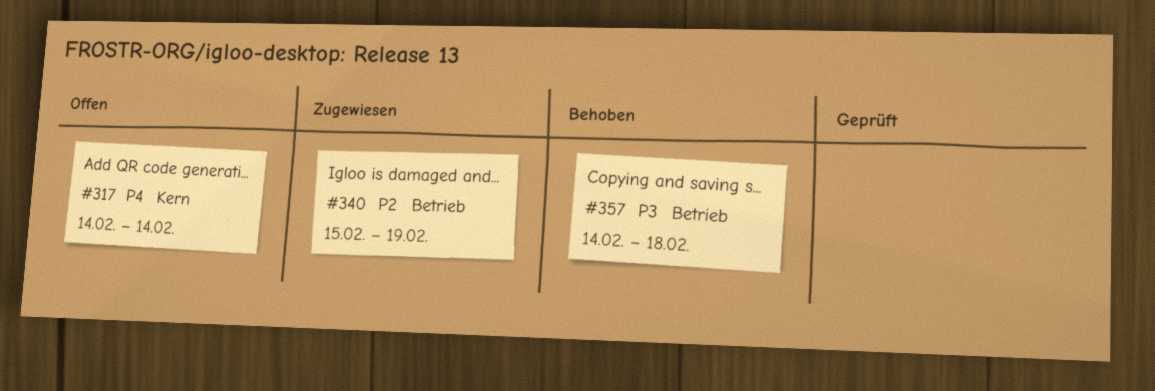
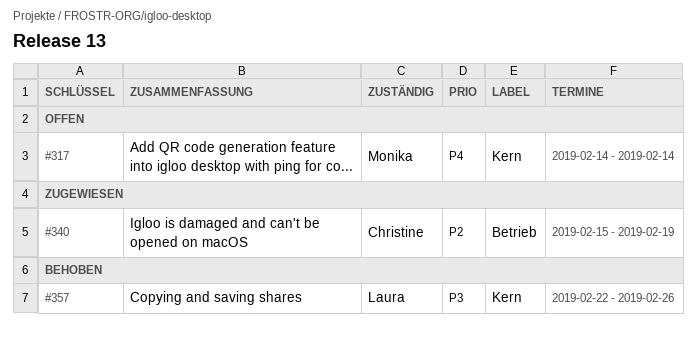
#357, label: Betrieb -> Kern
#357, start: Feb 14 -> Feb 22
#357, due: Feb 18 -> Feb 26

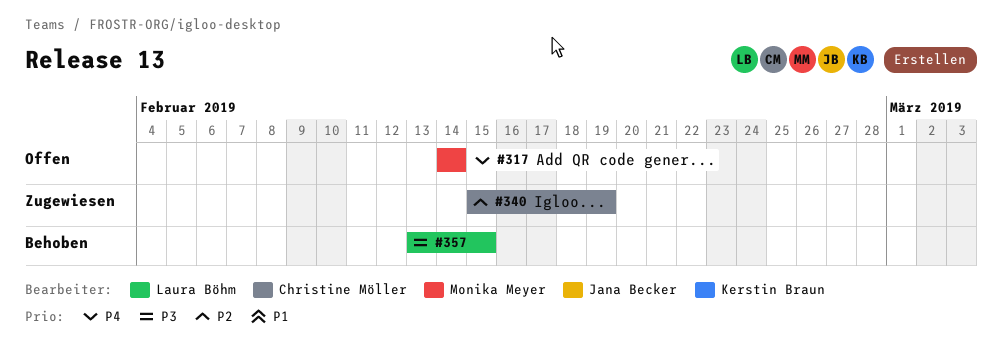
#357, start: Feb 22 -> Feb 13
#357, due: Feb 26 -> Feb 15

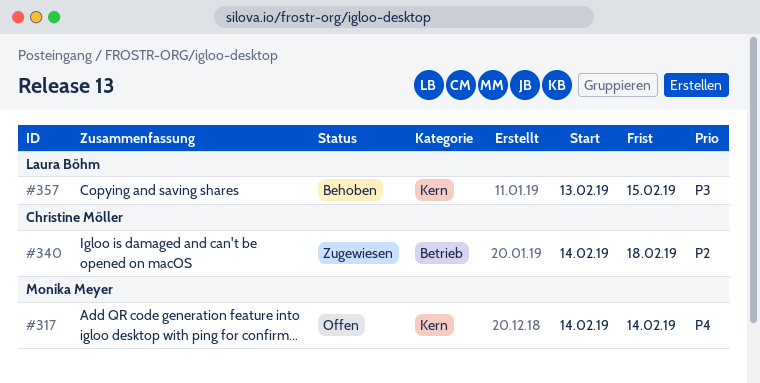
#340, start: Feb 15 -> Feb 14
#340, due: Feb 19 -> Feb 18

